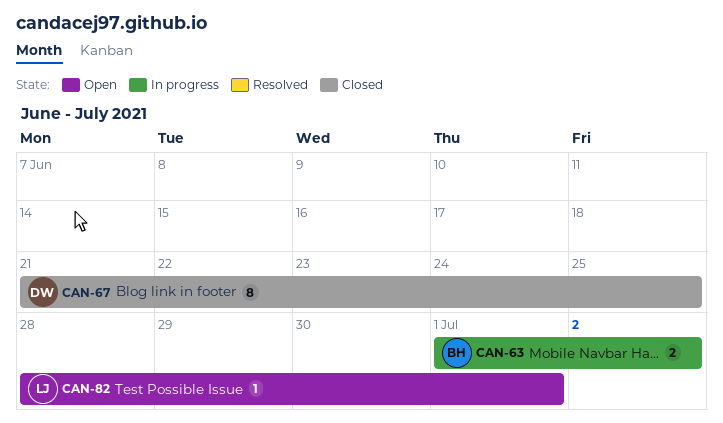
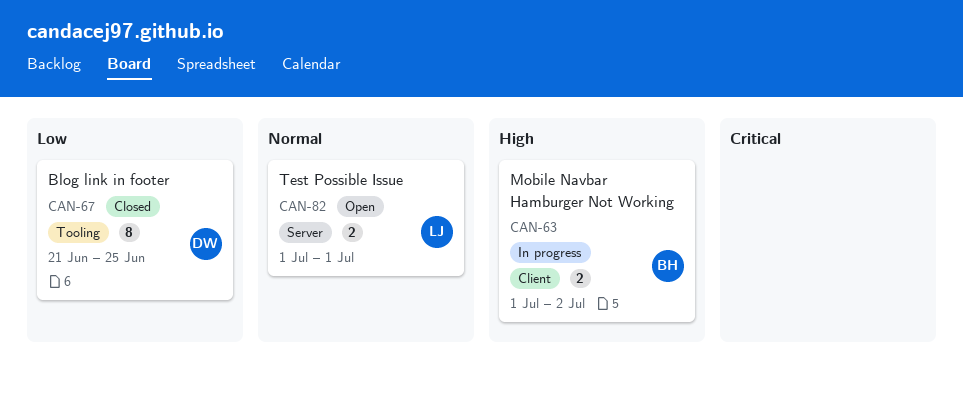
CAN-82, estimate: 1 -> 2
CAN-82, start: Jun 28 -> Jul 1

